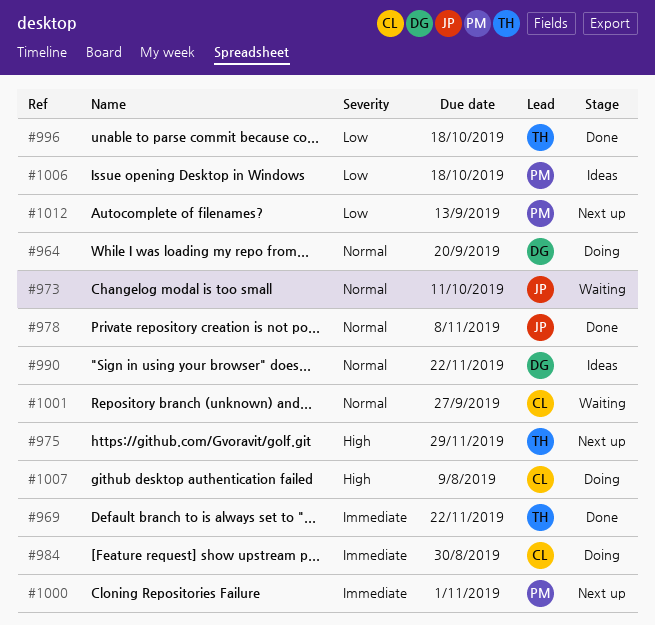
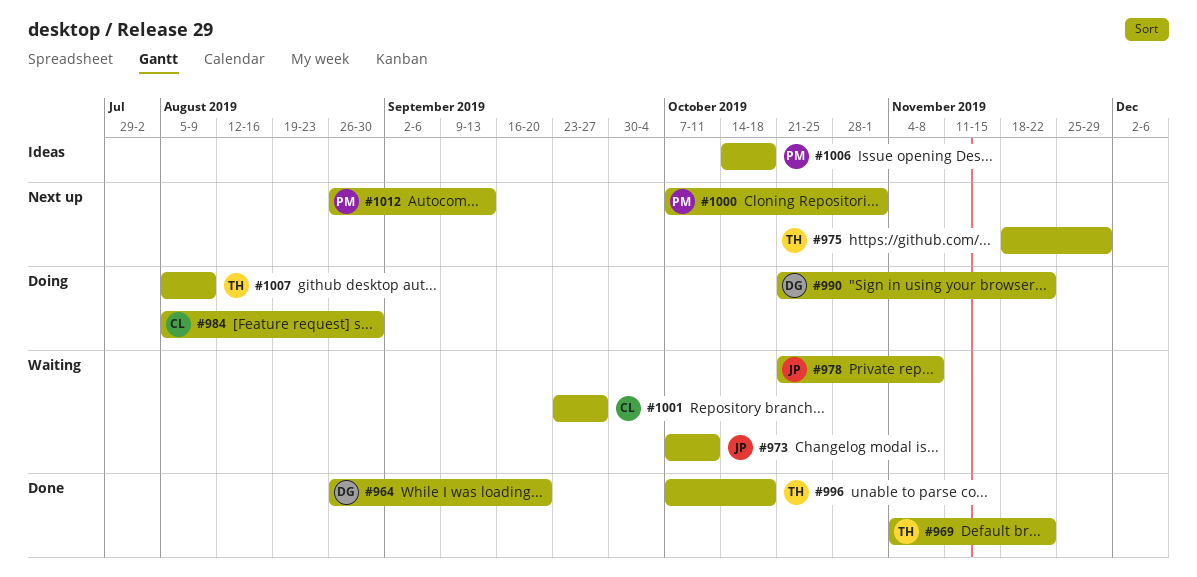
#964, status: Doing -> Done
#978, status: Done -> Waiting
#990, status: Ideas -> Doing
#1007, owner: CL -> TH

